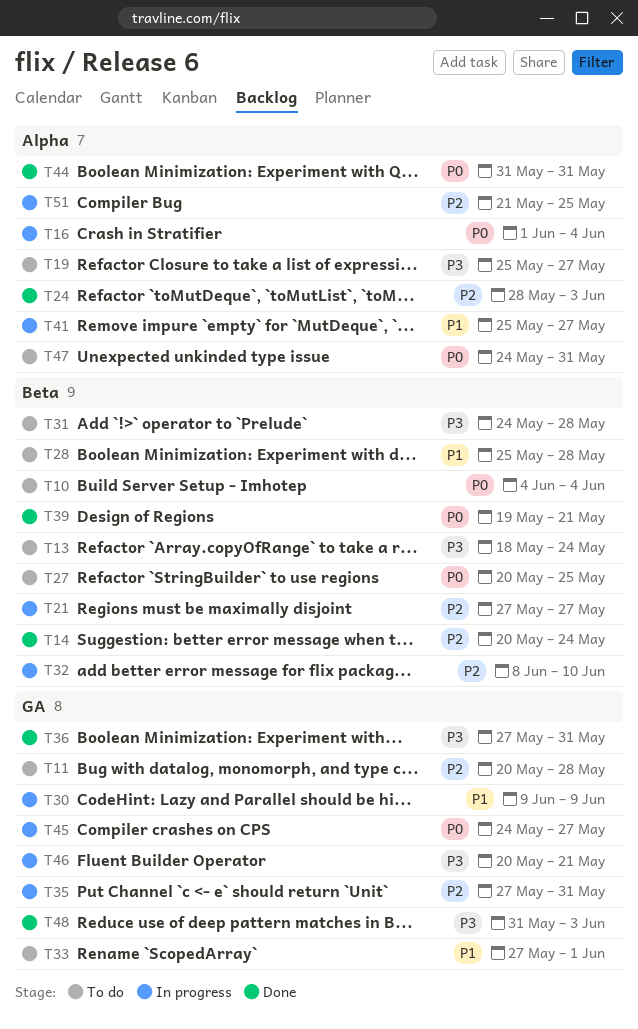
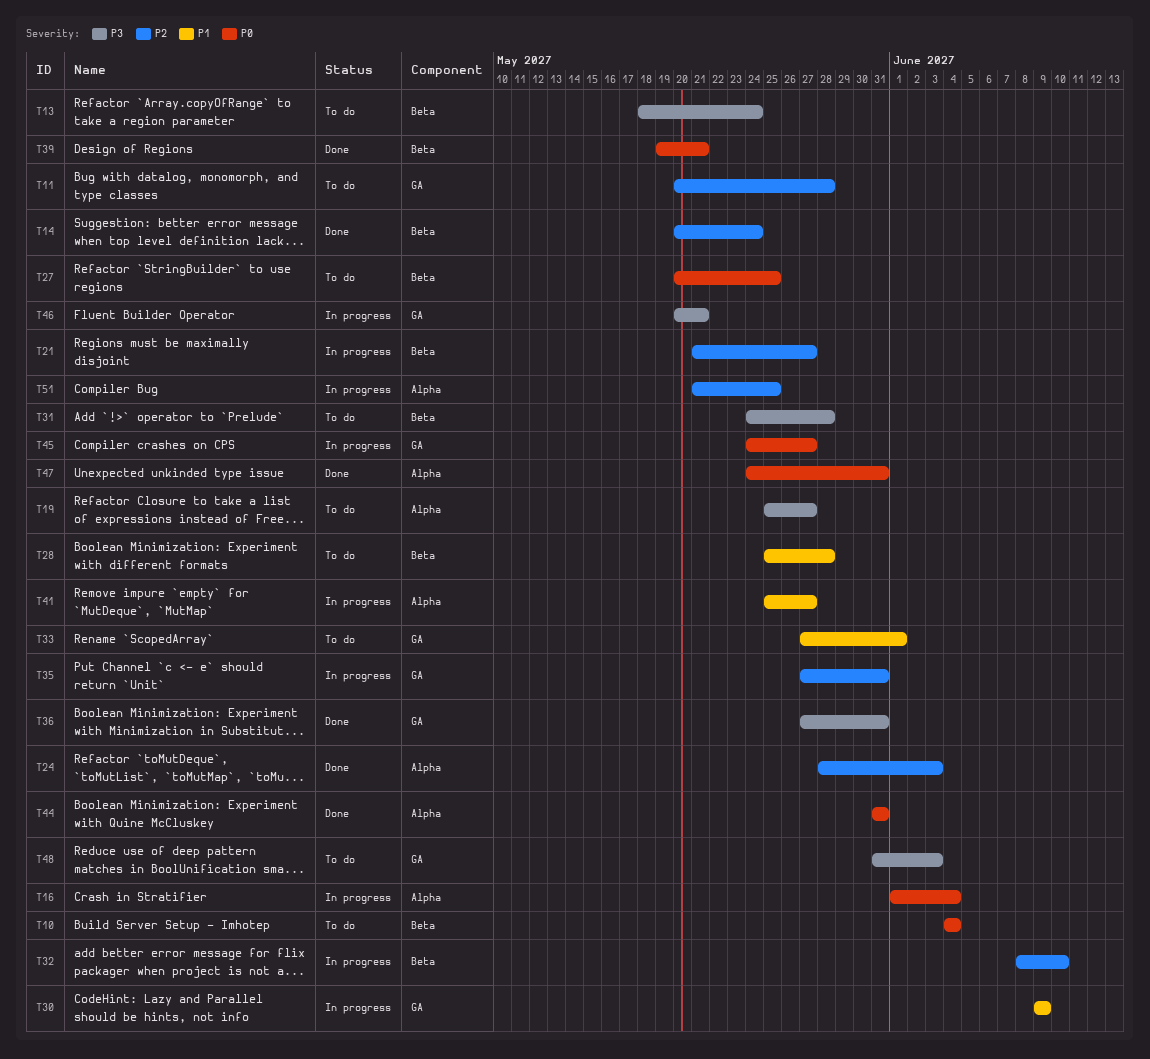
T21, start: May 27 -> May 21
T47, status: To do -> Done
T48, status: Done -> To do

